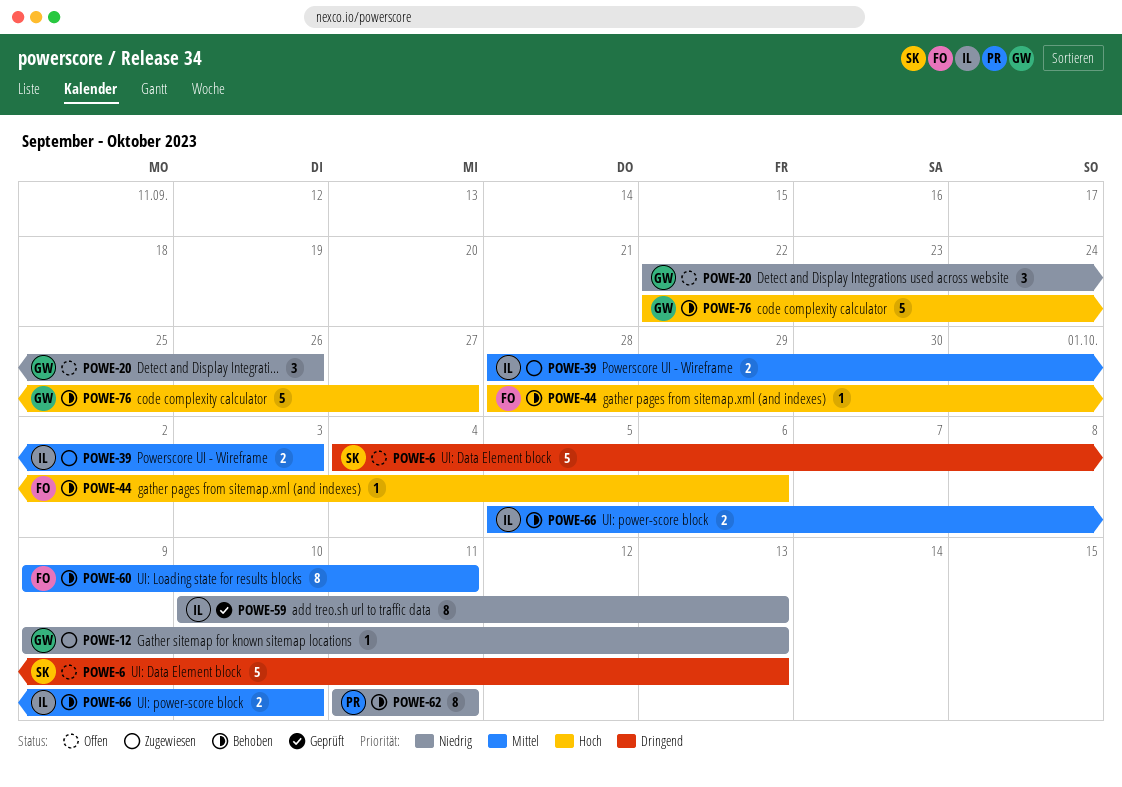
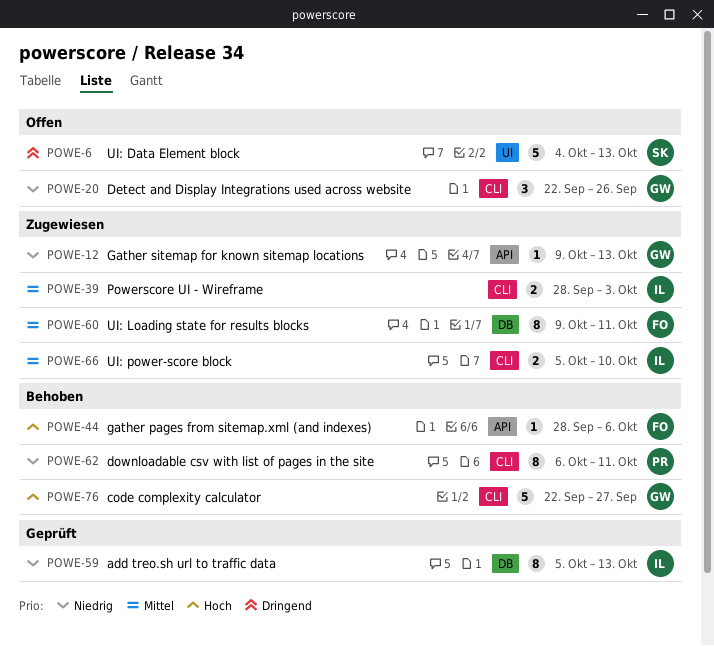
POWE-59, start: Oct 10 -> Oct 5
POWE-60, status: Behoben -> Zugewiesen
POWE-62, start: Oct 11 -> Oct 6
POWE-66, status: Behoben -> Zugewiesen

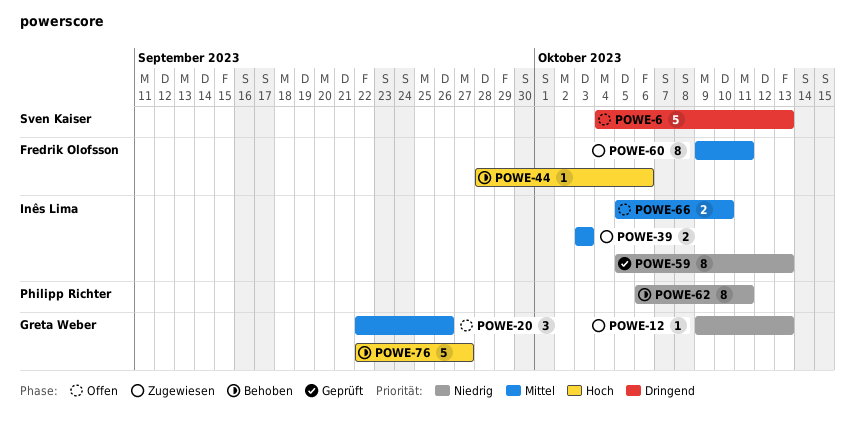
POWE-20, priority: Niedrig -> Mittel
POWE-39, start: Sep 28 -> Oct 3
POWE-66, status: Zugewiesen -> Offen

